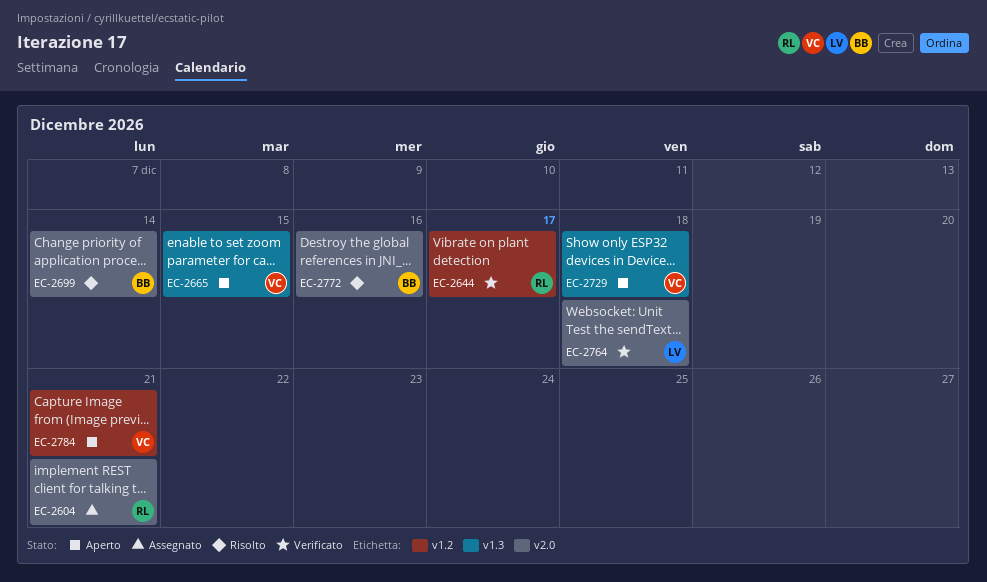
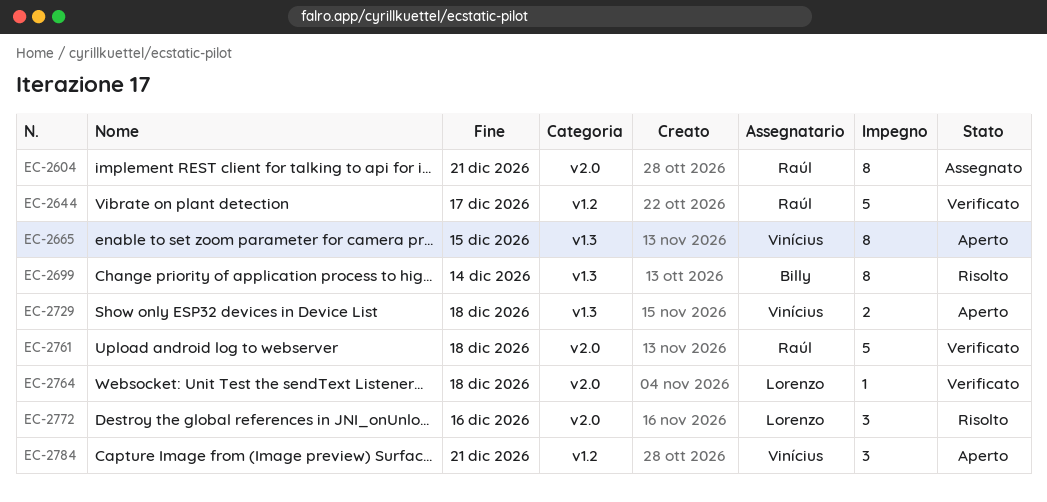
EC-2699, label: v2.0 -> v1.3
EC-2761: none -> present
EC-2772, owner: Billy -> Lorenzo

